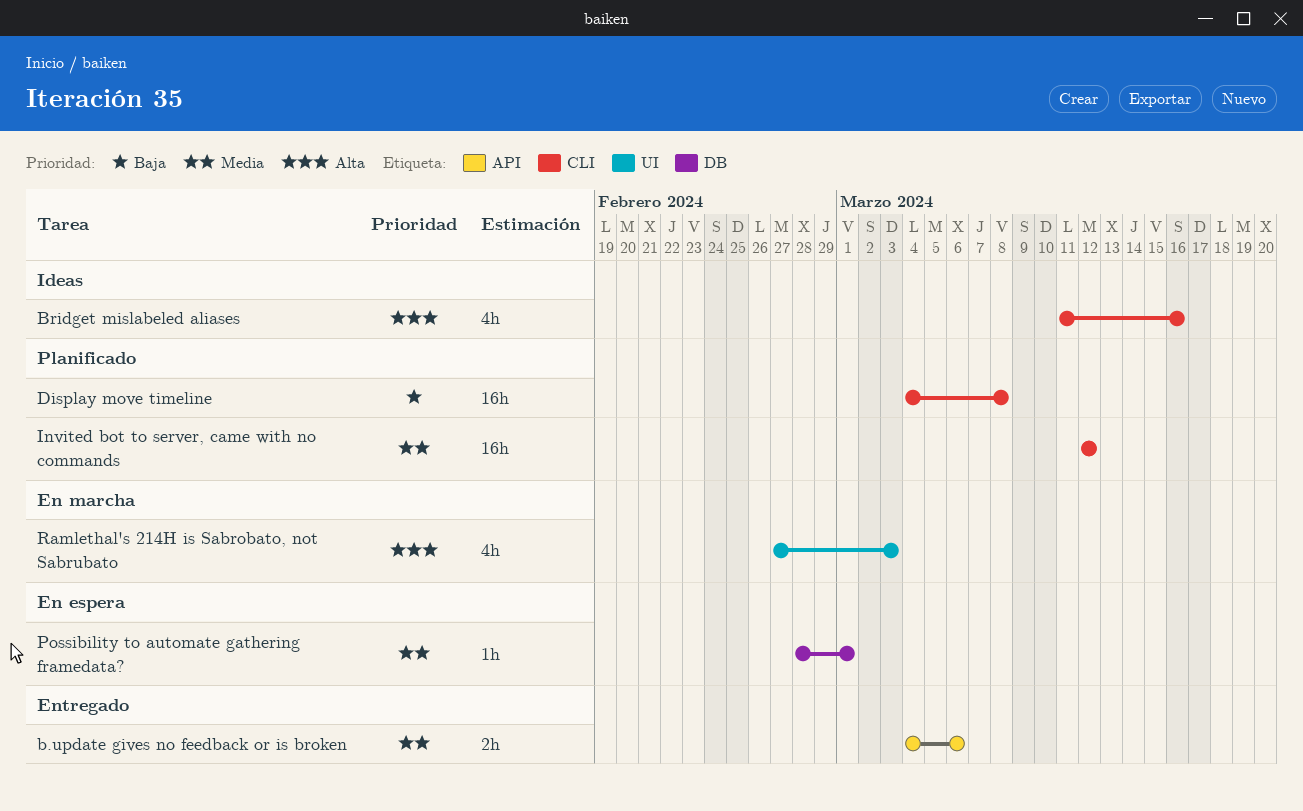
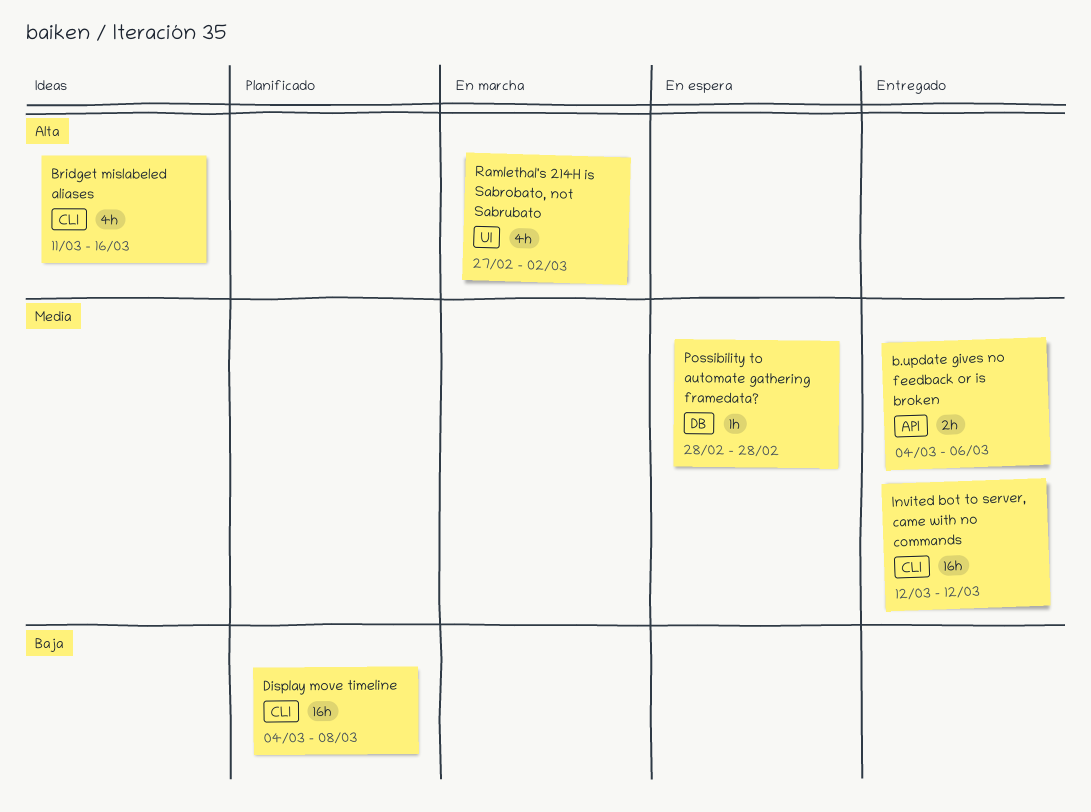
Invited bot to server, came with no commands, status: Planificado -> Entregado
Possibility to automate gathering framedata?, due: Mar 1 -> Feb 28
Ramlethal's 214H is Sabrobato, not Sabrubato, due: Mar 3 -> Mar 2

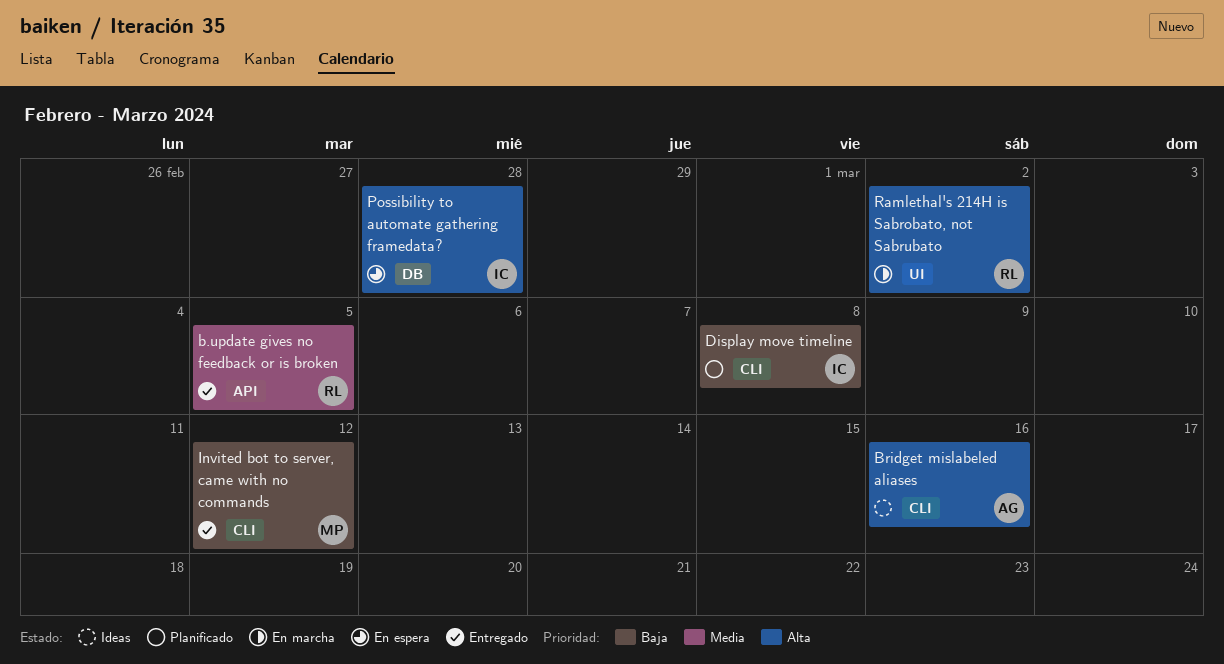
b.update gives no feedback or is broken, due: Mar 6 -> Mar 5
Invited bot to server, came with no commands, priority: Media -> Baja
Possibility to automate gathering framedata?, priority: Media -> Alta

